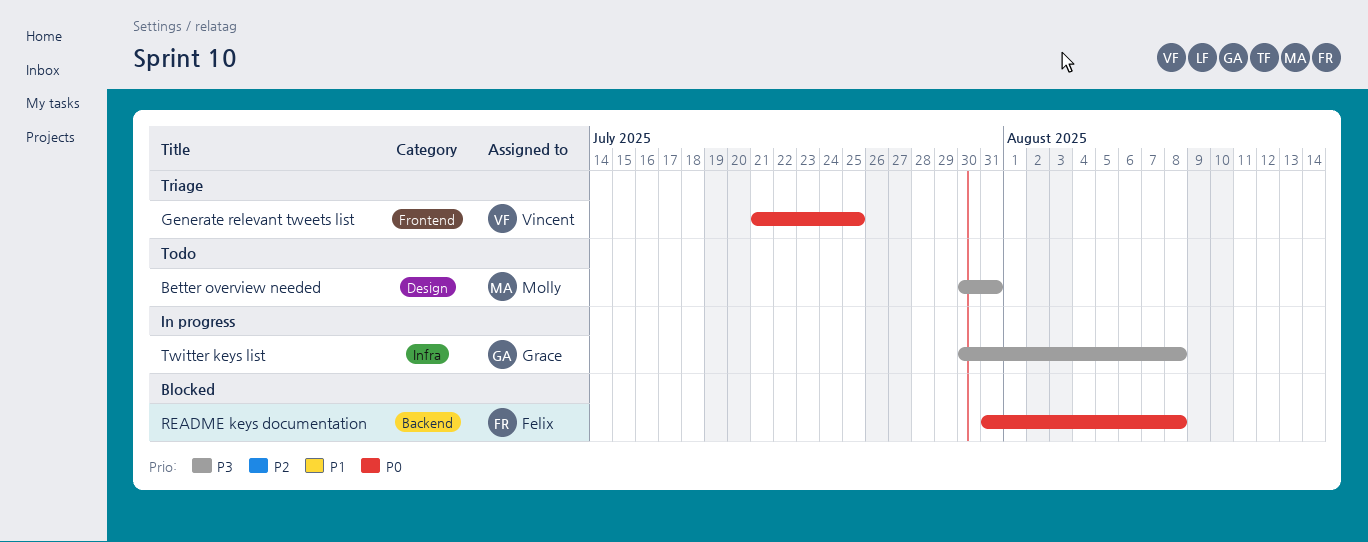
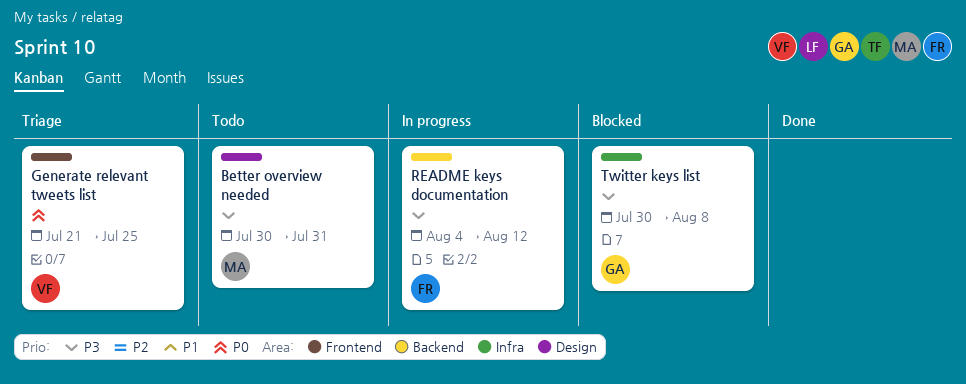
README keys documentation, status: Blocked -> In progress
README keys documentation, priority: P0 -> P3
README keys documentation, start: Jul 31 -> Aug 4
README keys documentation, due: Aug 8 -> Aug 12
Twitter keys list, status: In progress -> Blocked

